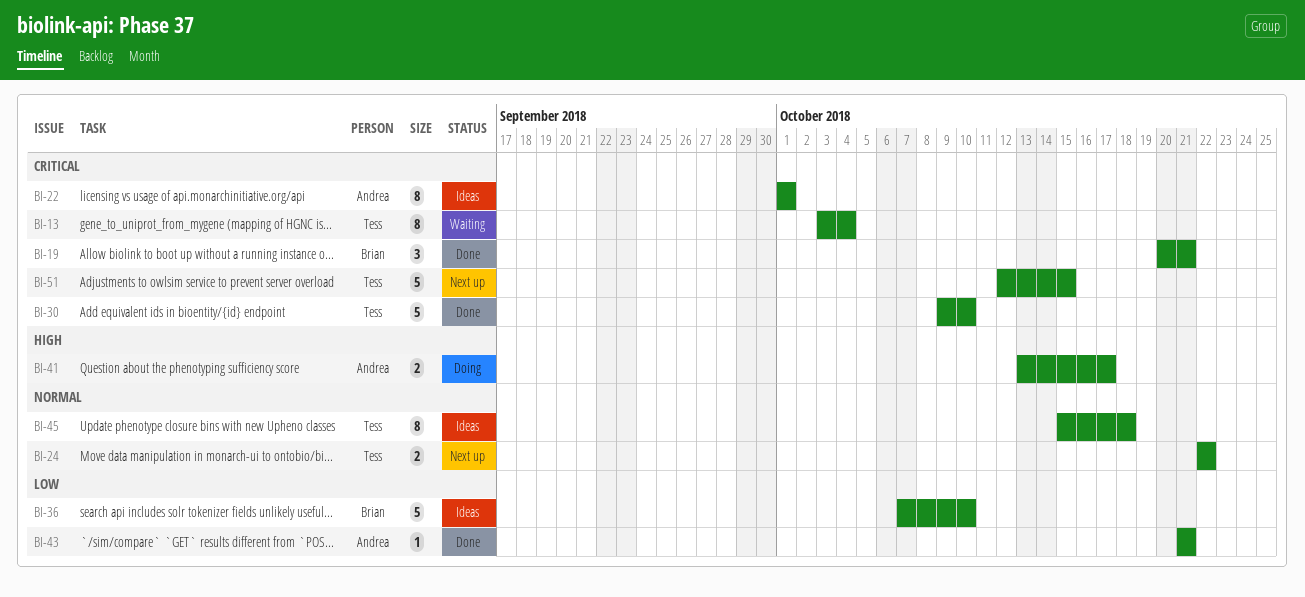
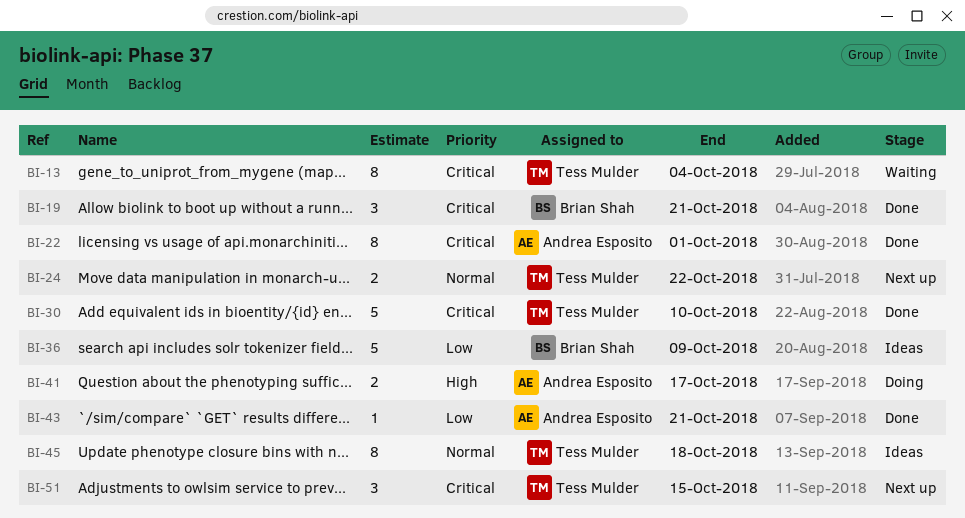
BI-22, status: Ideas -> Done
BI-36, due: Oct 10 -> Oct 9
BI-51, estimate: 5 -> 3

